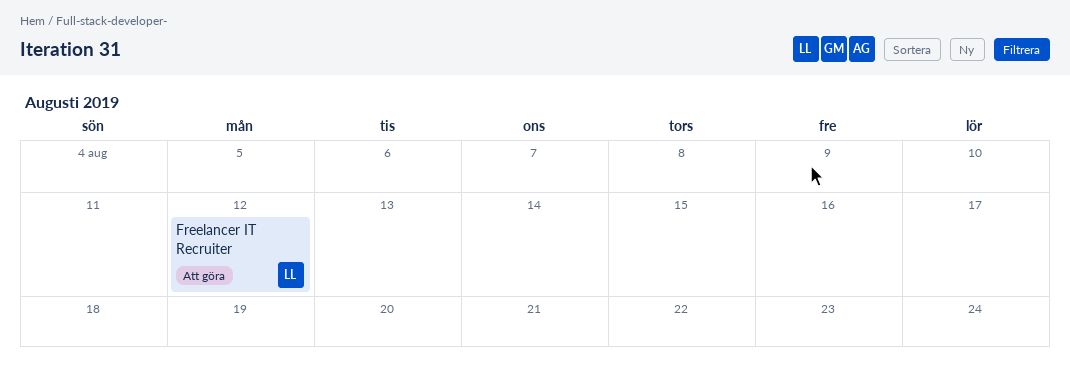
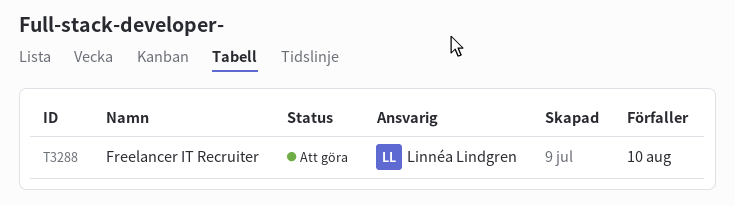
Freelancer IT Recruiter, due: Aug 12 -> Aug 10

